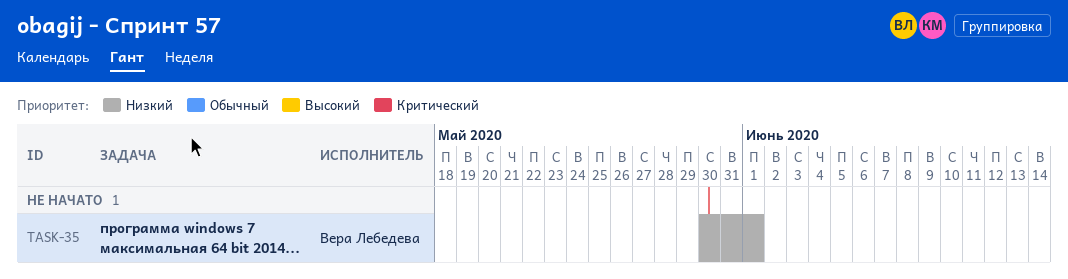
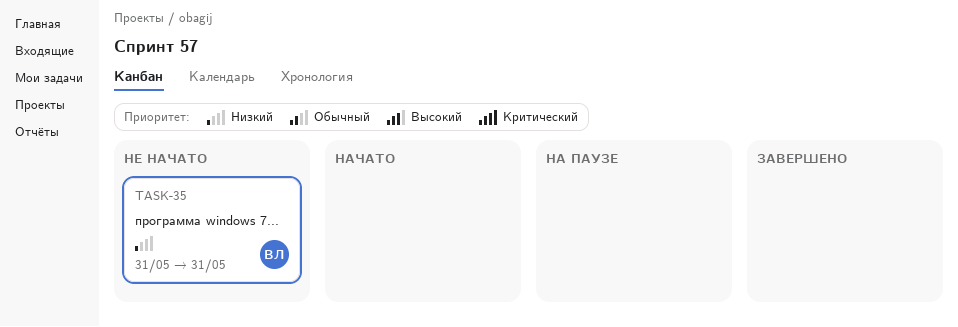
TASK-35, start: May 30 -> May 31
TASK-35, due: Jun 1 -> May 31

